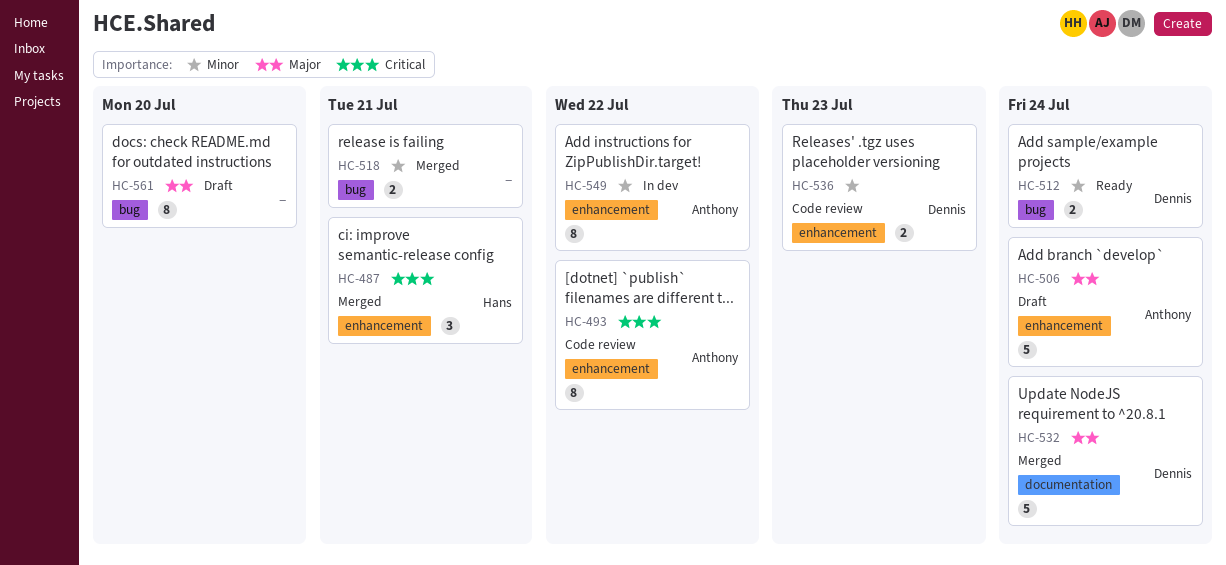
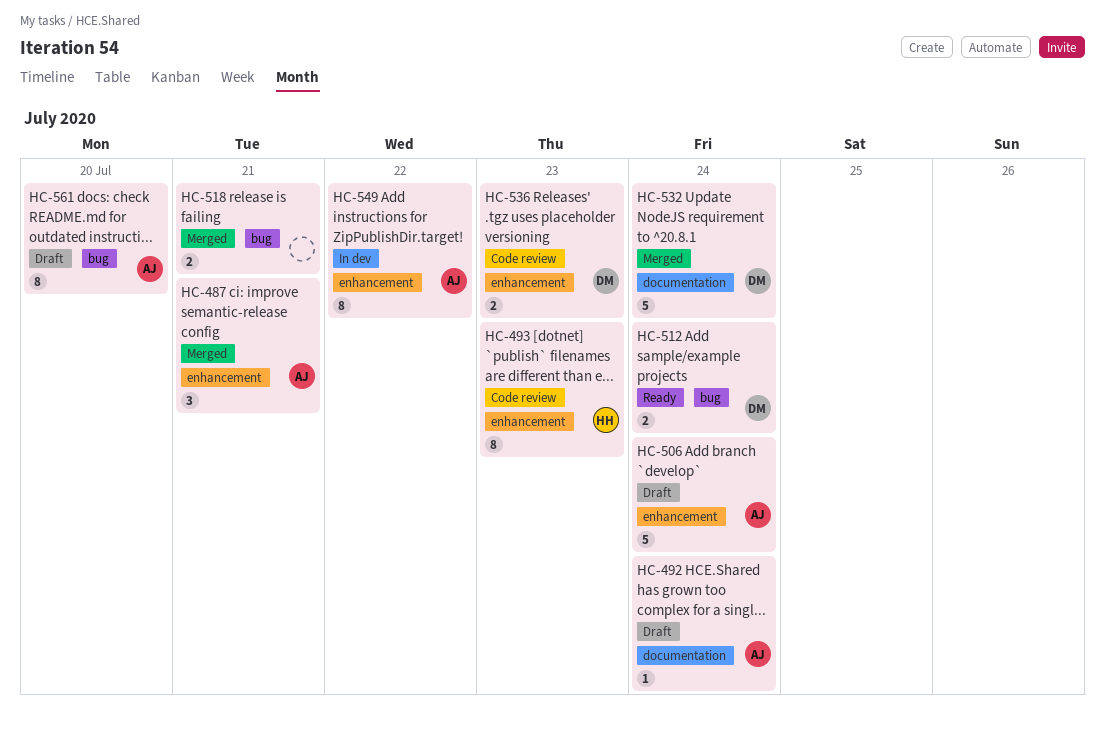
HC-487, owner: Hans -> Anthony
HC-492: none -> present
HC-493, owner: Anthony -> Hans
HC-493, due: Jul 22 -> Jul 23
HC-561, owner: none -> Anthony

